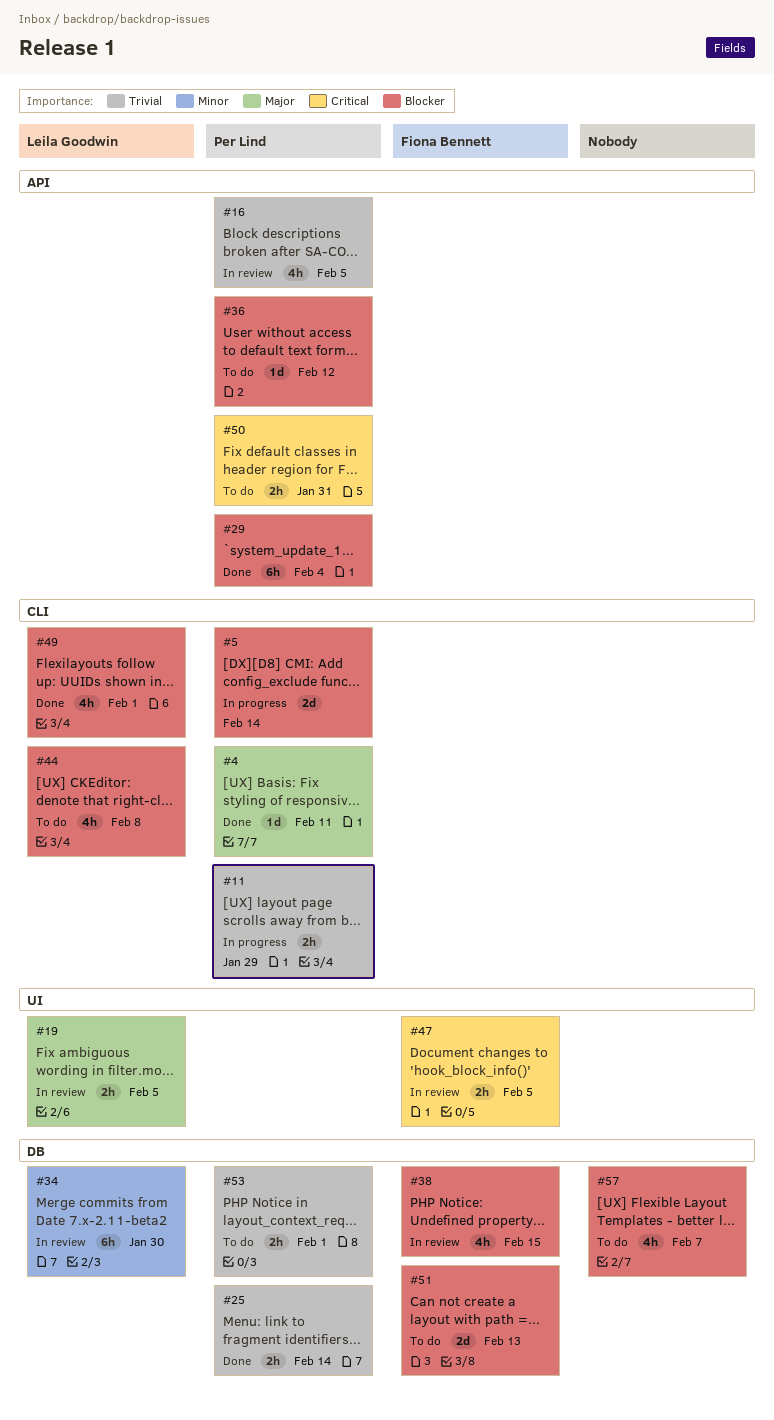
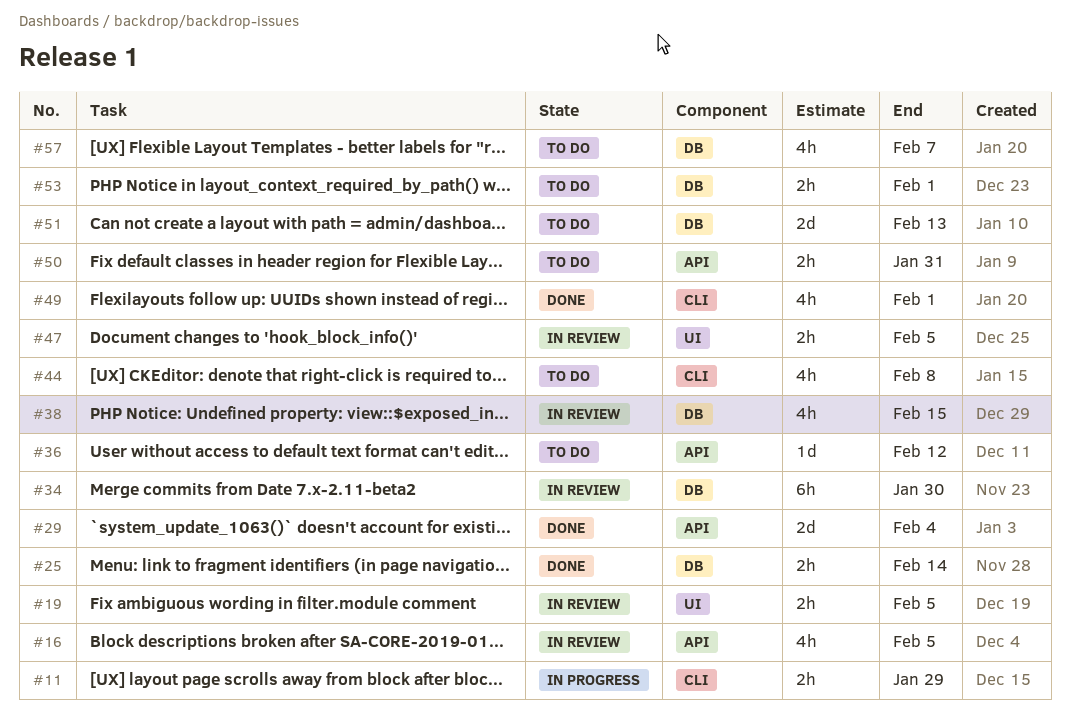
#4: present -> none
#5: present -> none
#29, estimate: 6h -> 2d

